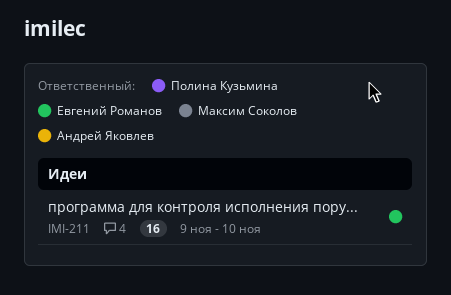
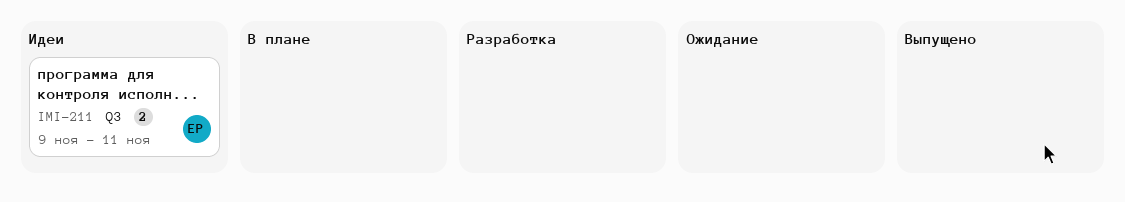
IMI-211, estimate: 16 -> 2
IMI-211, due: Nov 10 -> Nov 11

